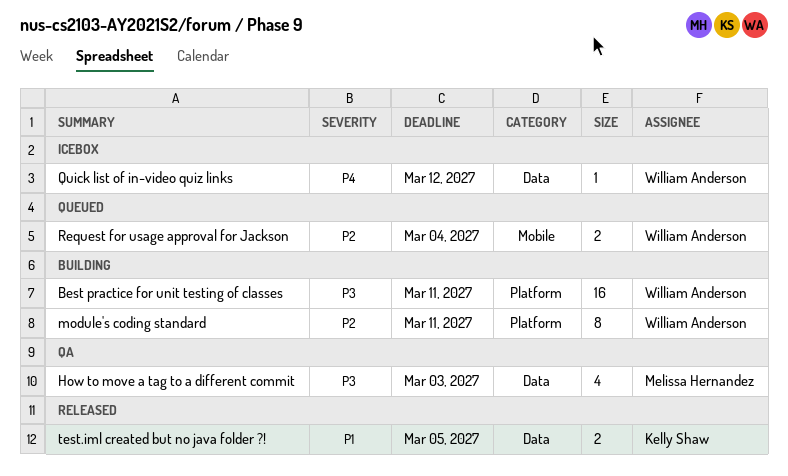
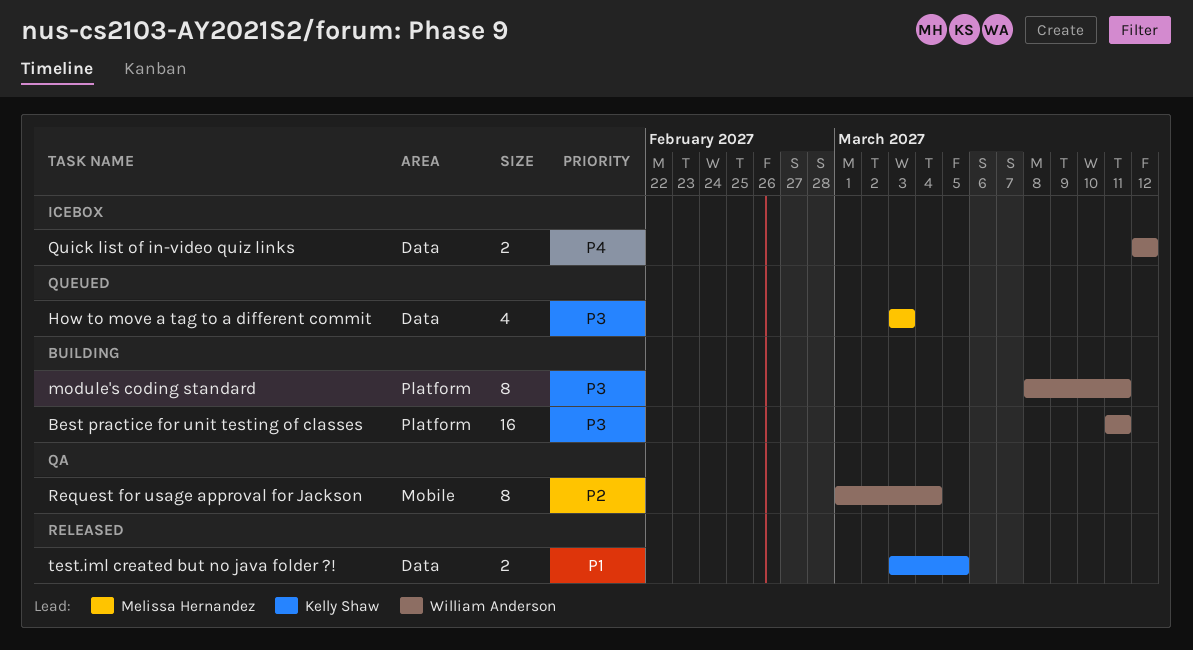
How to move a tag to a different commit, status: QA -> Queued
module's coding standard, priority: P2 -> P3
Quick list of in-video quiz links, estimate: 1 -> 2
Request for usage approval for Jackson, status: Queued -> QA
Request for usage approval for Jackson, estimate: 2 -> 8

